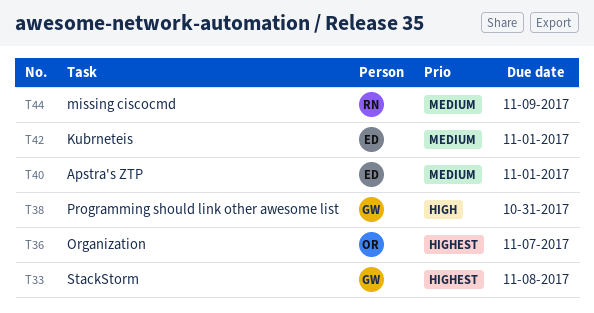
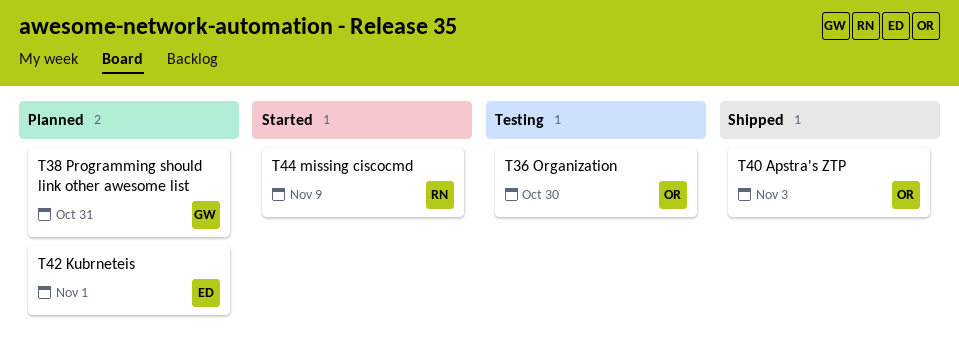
T33: present -> none
T36, due: Nov 7 -> Oct 30
T40, owner: ED -> OR
T40, due: Nov 1 -> Nov 3

